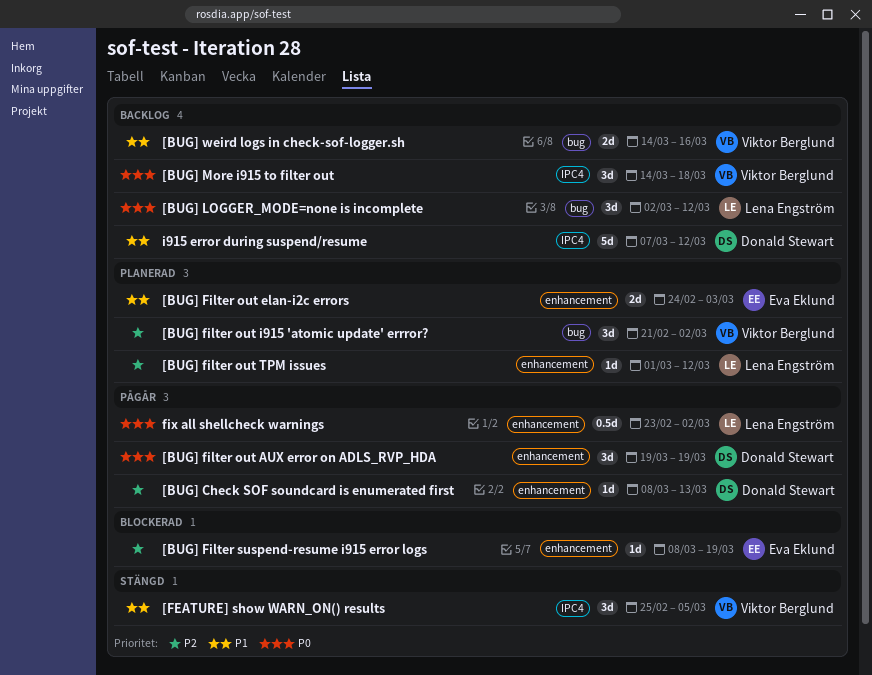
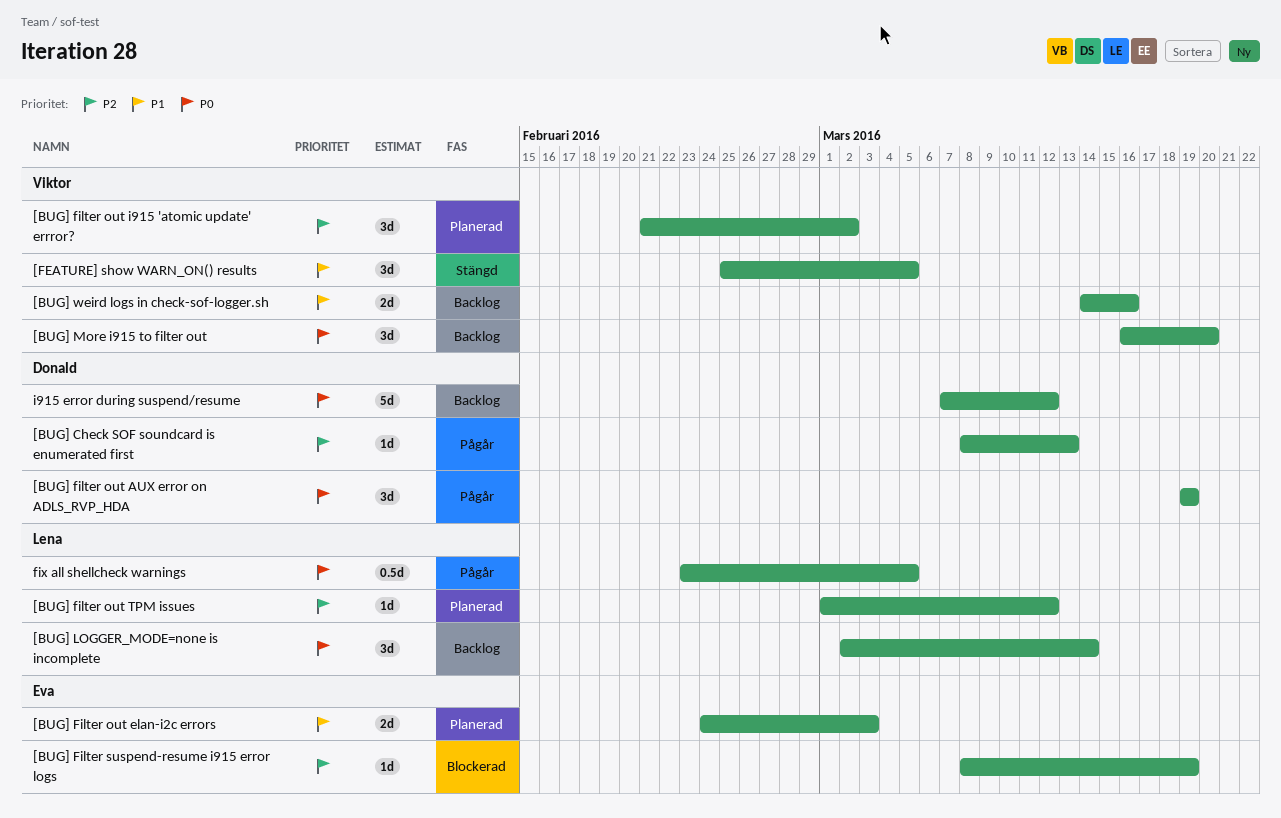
[BUG] LOGGER_MODE=none is incomplete, due: Mar 12 -> Mar 14
[BUG] More i915 to filter out, start: Mar 14 -> Mar 16
[BUG] More i915 to filter out, due: Mar 18 -> Mar 20
fix all shellcheck warnings, due: Mar 2 -> Mar 5
i915 error during suspend/resume, priority: P1 -> P0

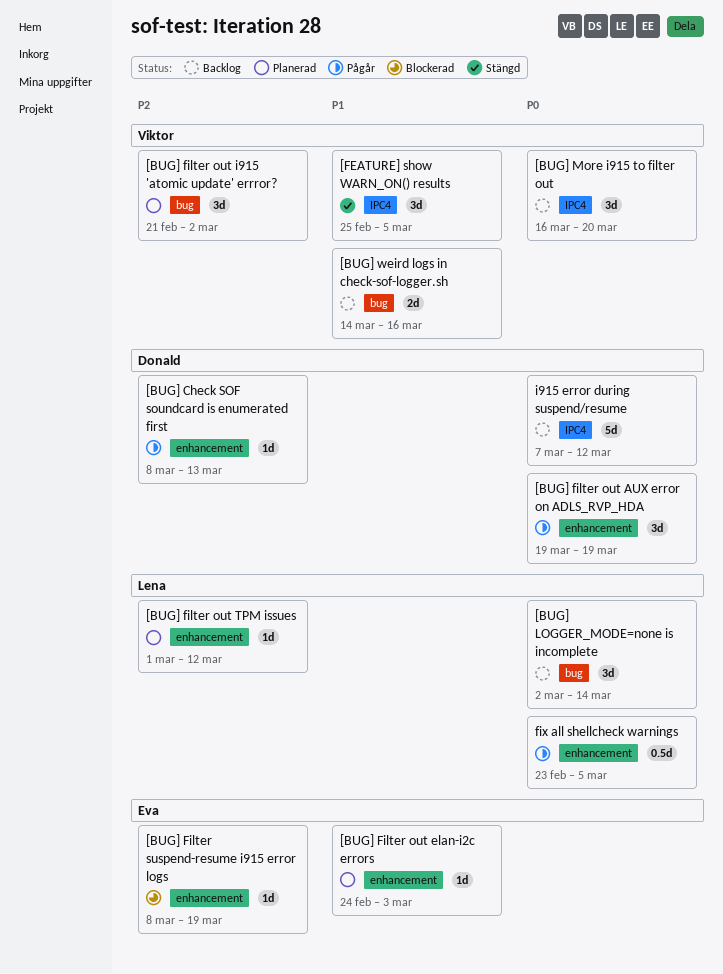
[BUG] Filter out elan-i2c errors, estimate: 2d -> 1d

